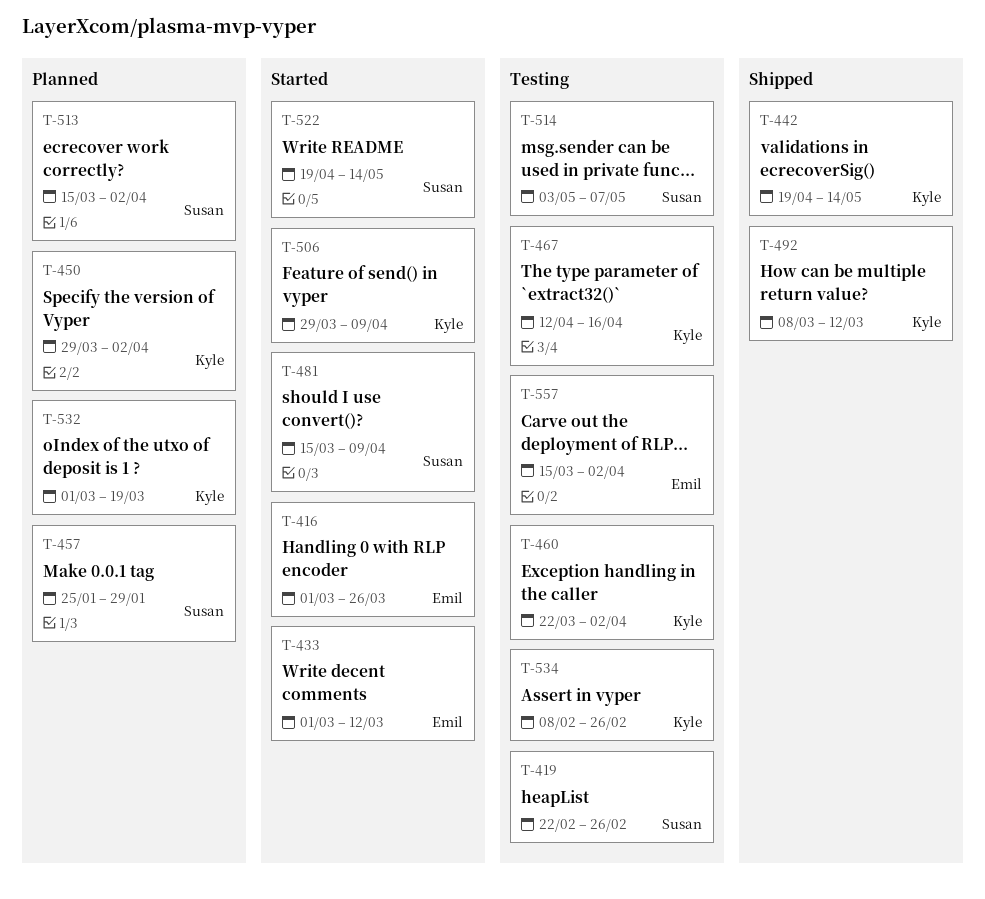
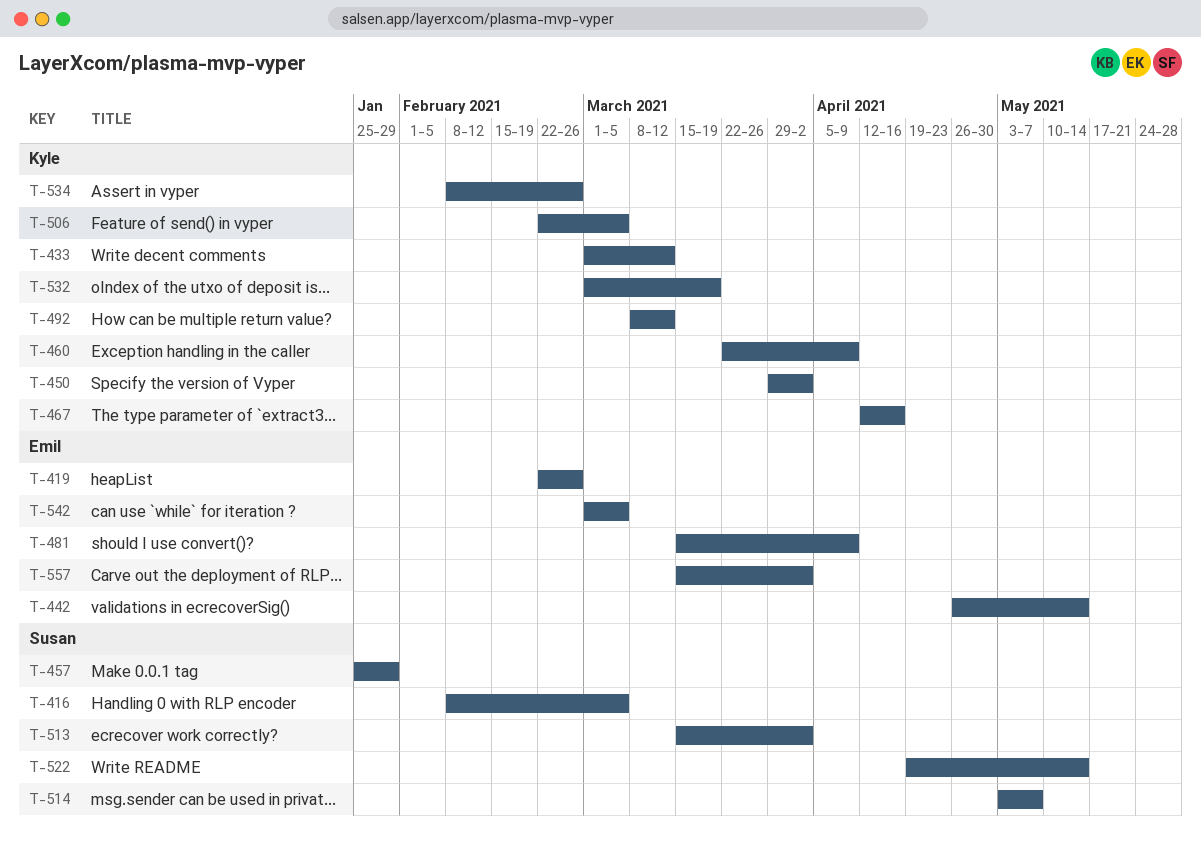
T-416, owner: Emil -> Susan
T-416, start: Mar 1 -> Feb 8
T-416, due: Mar 26 -> Mar 5
T-419, owner: Susan -> Emil
T-433, owner: Emil -> Kyle
T-442, owner: Kyle -> Emil
T-442, start: Apr 19 -> Apr 26
T-460, due: Apr 2 -> Apr 9
T-481, owner: Susan -> Emil
T-506, start: Mar 29 -> Feb 22
T-506, due: Apr 9 -> Mar 5
T-542: none -> present

